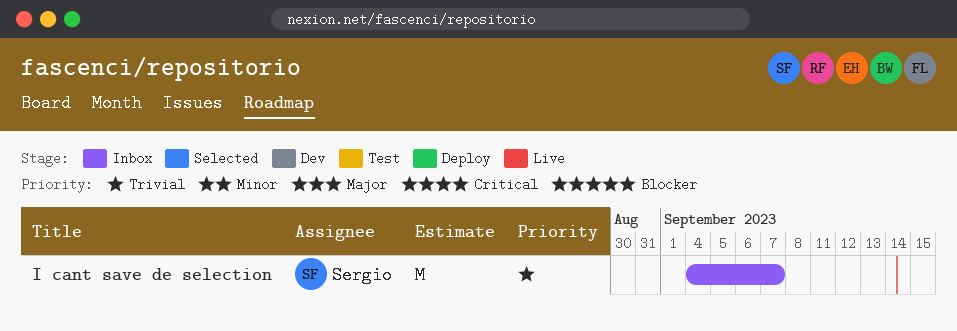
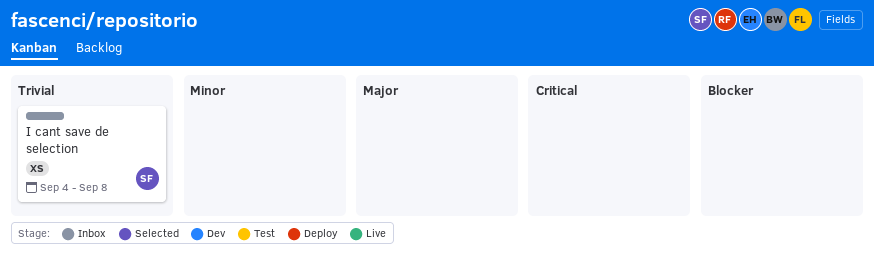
I cant save de selection, estimate: M -> XS
I cant save de selection, due: Sep 7 -> Sep 8

